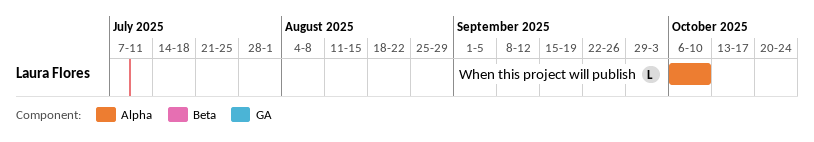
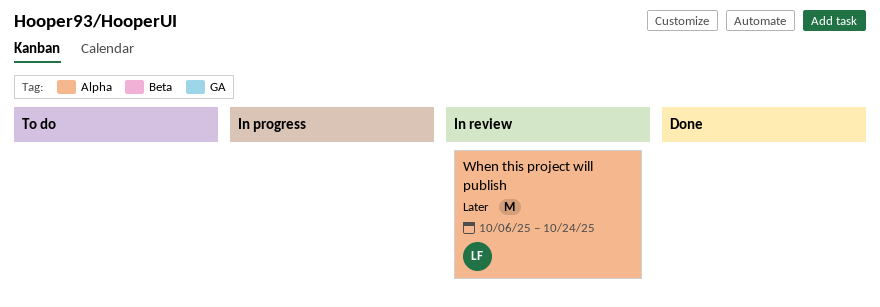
When this project will publish, estimate: L -> M
When this project will publish, due: Oct 10 -> Oct 24

